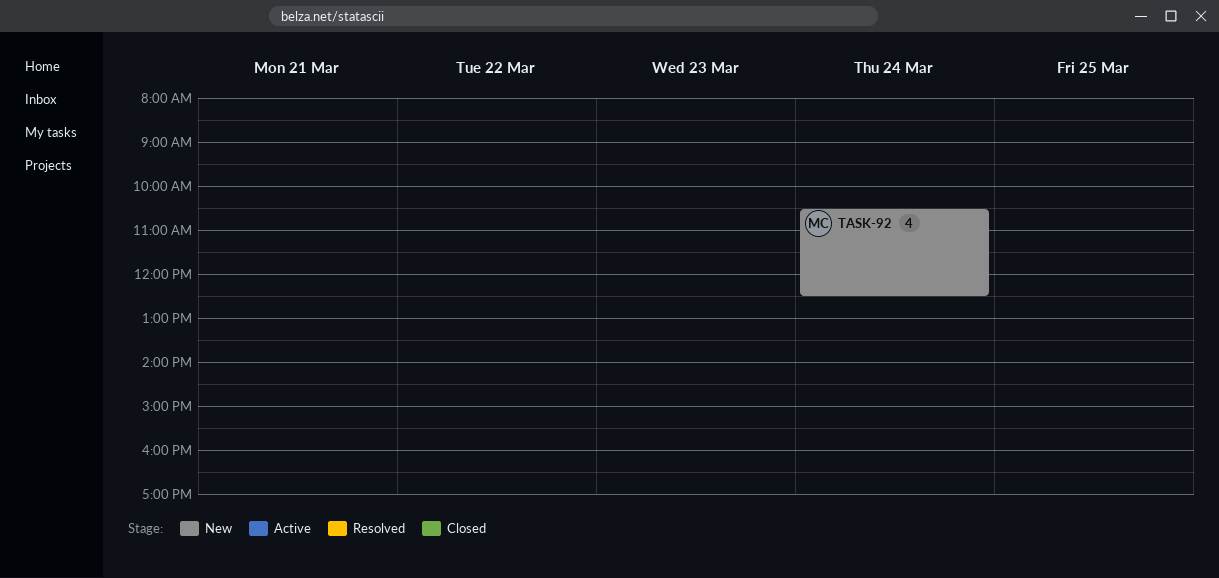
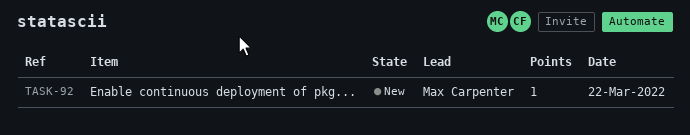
TASK-92, estimate: 4 -> 1
TASK-92, day: Mar 24 -> Mar 22

